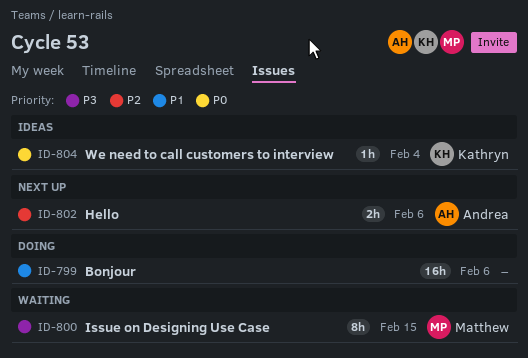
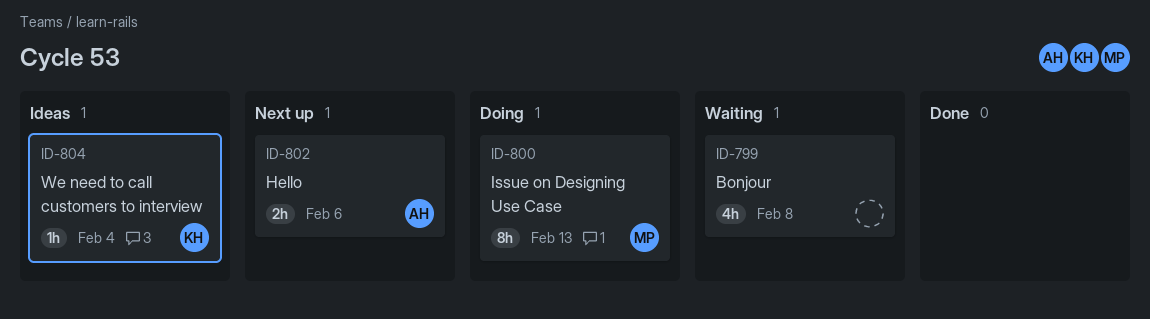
ID-799, status: Doing -> Waiting
ID-799, estimate: 16h -> 4h
ID-799, due: Feb 6 -> Feb 8
ID-800, status: Waiting -> Doing
ID-800, due: Feb 15 -> Feb 13

